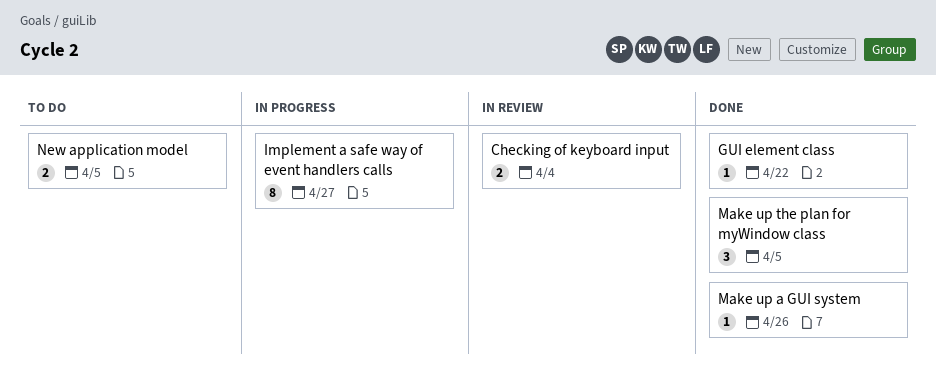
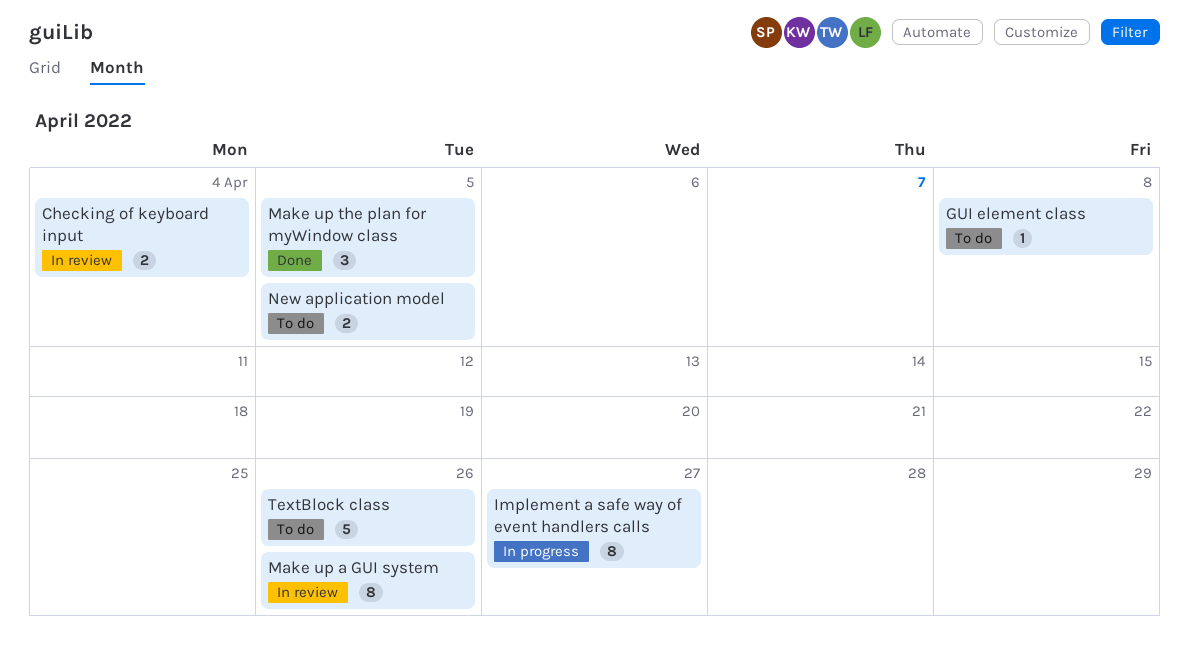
GUI element class, status: Done -> To do
GUI element class, due: Apr 22 -> Apr 8
Make up a GUI system, status: Done -> In review
Make up a GUI system, estimate: 1 -> 8
TextBlock class: none -> present

